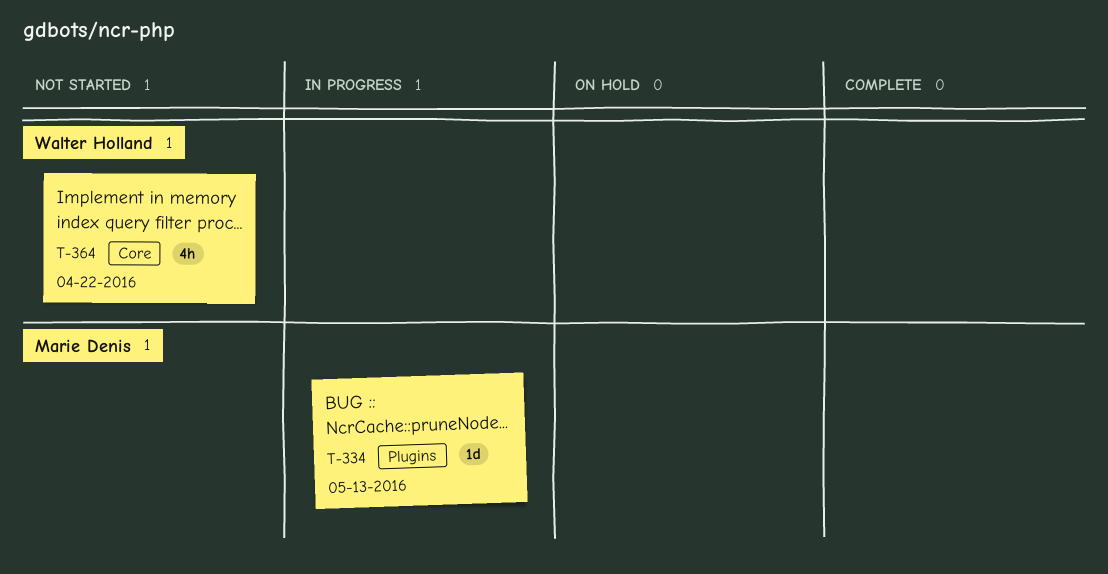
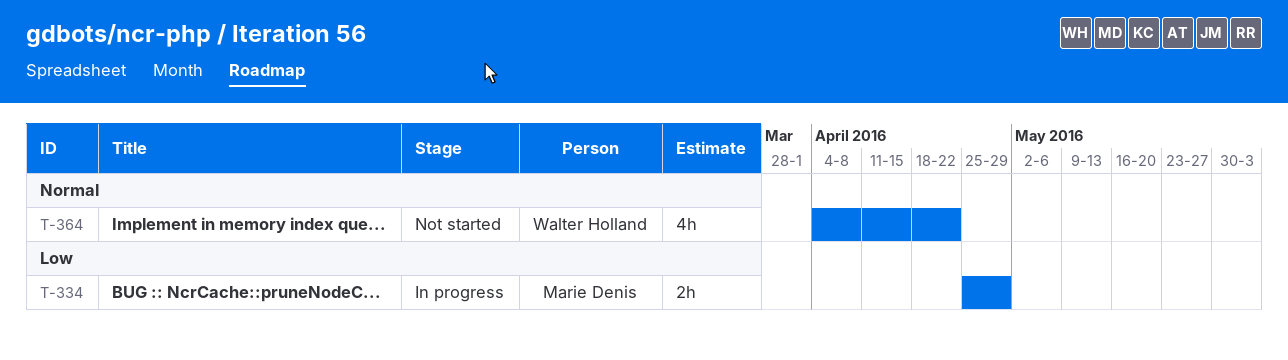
T-334, estimate: 1d -> 2h
T-334, due: May 13 -> Apr 29

